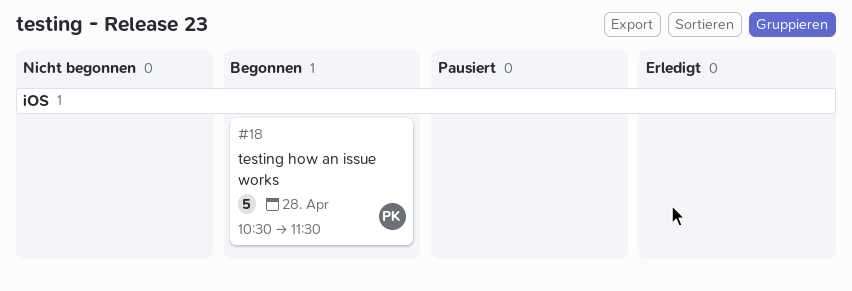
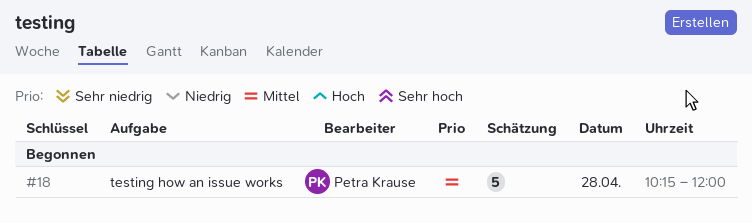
#18, begins: 10:30 -> 10:15
#18, ends: 11:30 -> 12:00

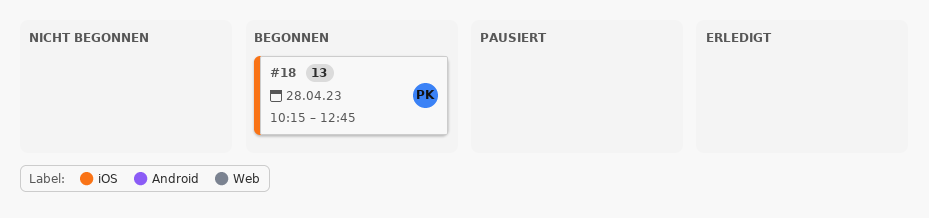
#18, estimate: 5 -> 13
#18, ends: 12:00 -> 12:45

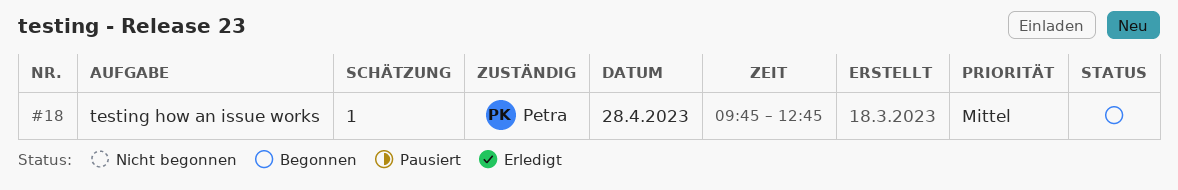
#18, estimate: 13 -> 1
#18, begins: 10:15 -> 09:45

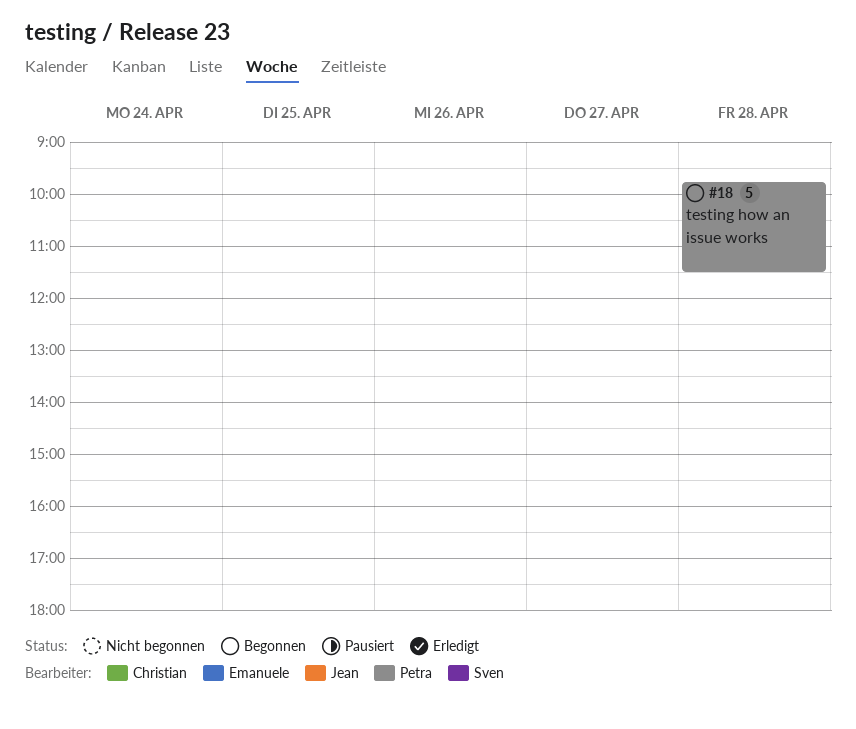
#18, estimate: 1 -> 5
#18, ends: 12:45 -> 11:30

